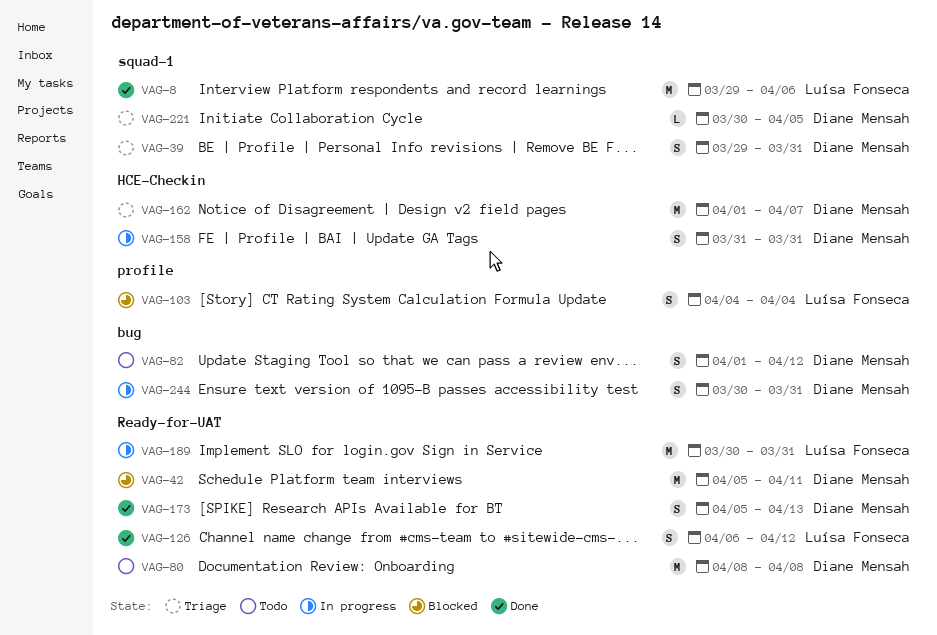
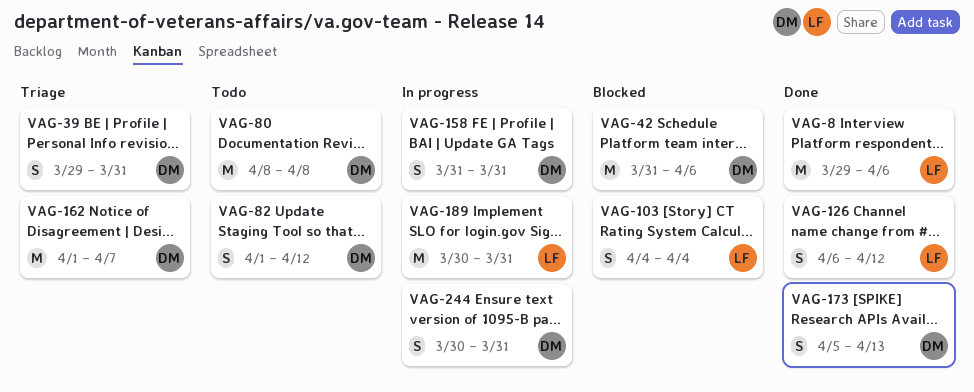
VAG-42, start: Apr 5 -> Mar 31
VAG-42, due: Apr 11 -> Apr 6
VAG-221: present -> none

